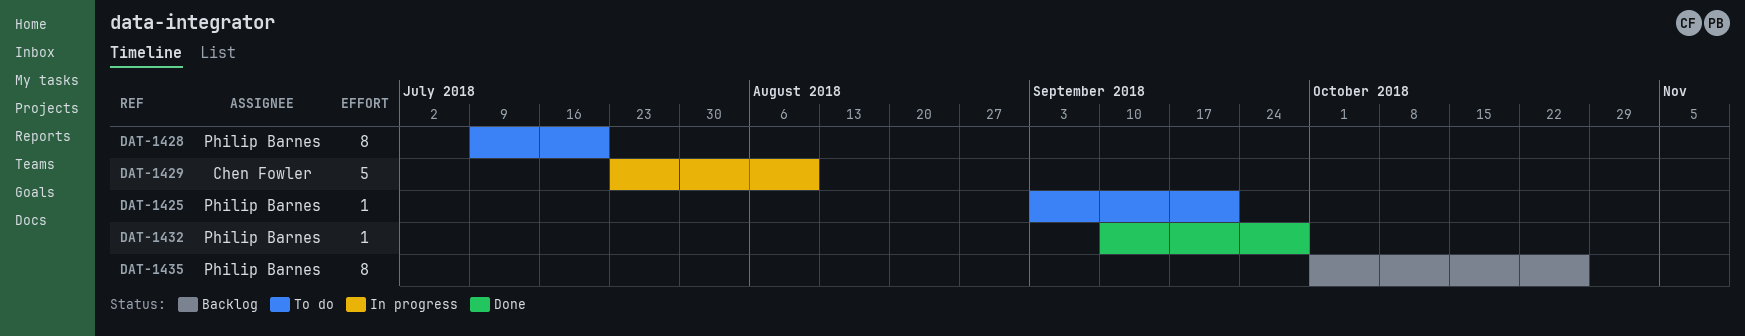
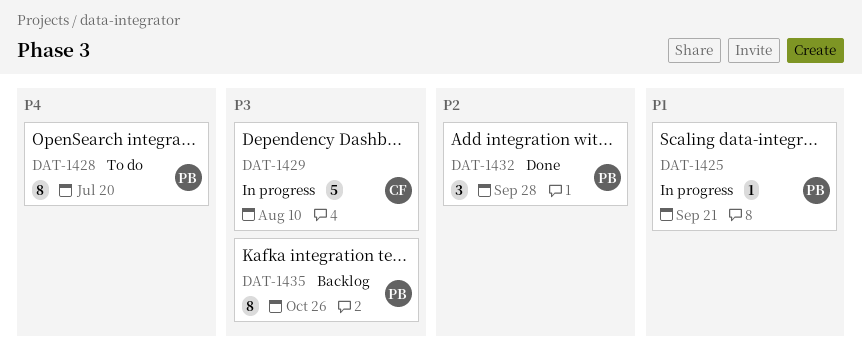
DAT-1425, status: To do -> In progress
DAT-1432, estimate: 1 -> 3

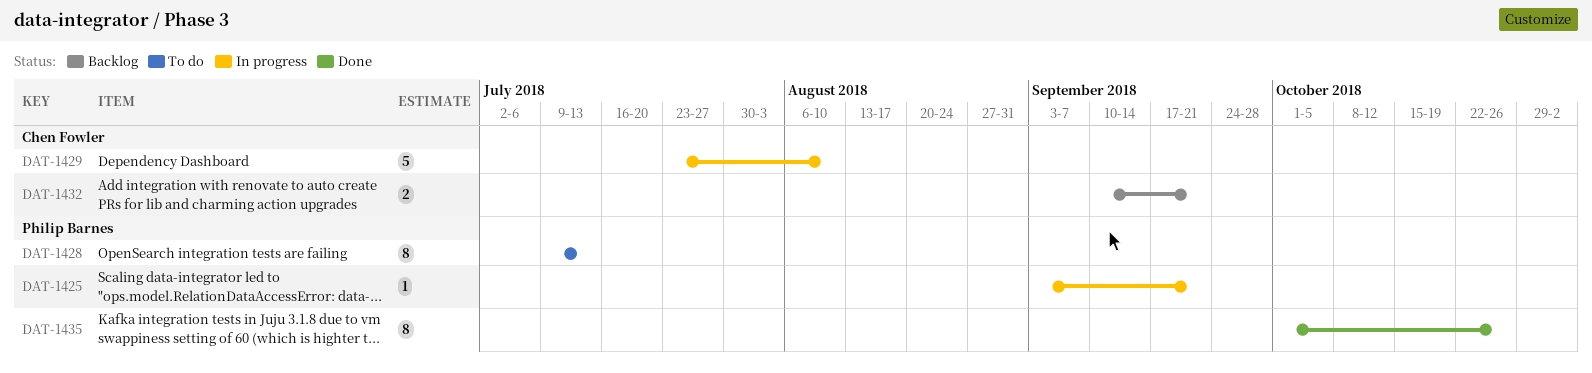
DAT-1428, due: Jul 20 -> Jul 13
DAT-1432, status: Done -> Backlog
DAT-1432, owner: Philip Barnes -> Chen Fowler
DAT-1432, estimate: 3 -> 2
DAT-1432, due: Sep 28 -> Sep 21
DAT-1435, status: Backlog -> Done

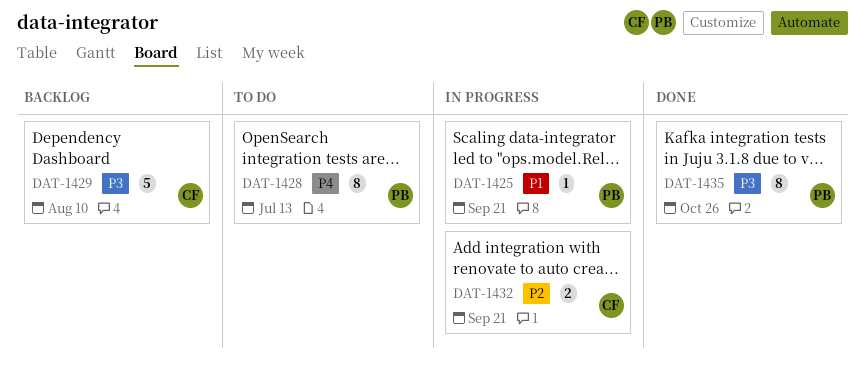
DAT-1429, status: In progress -> Backlog
DAT-1432, status: Backlog -> In progress

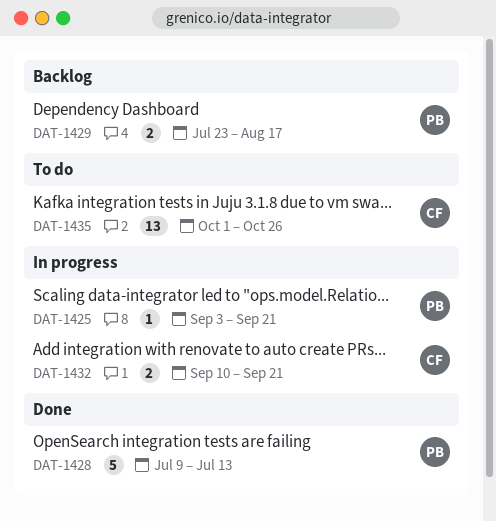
DAT-1428, status: To do -> Done
DAT-1428, estimate: 8 -> 5
DAT-1429, owner: CF -> PB
DAT-1429, estimate: 5 -> 2
DAT-1429, due: Aug 10 -> Aug 17
DAT-1435, status: Done -> To do
DAT-1435, owner: PB -> CF
DAT-1435, estimate: 8 -> 13

